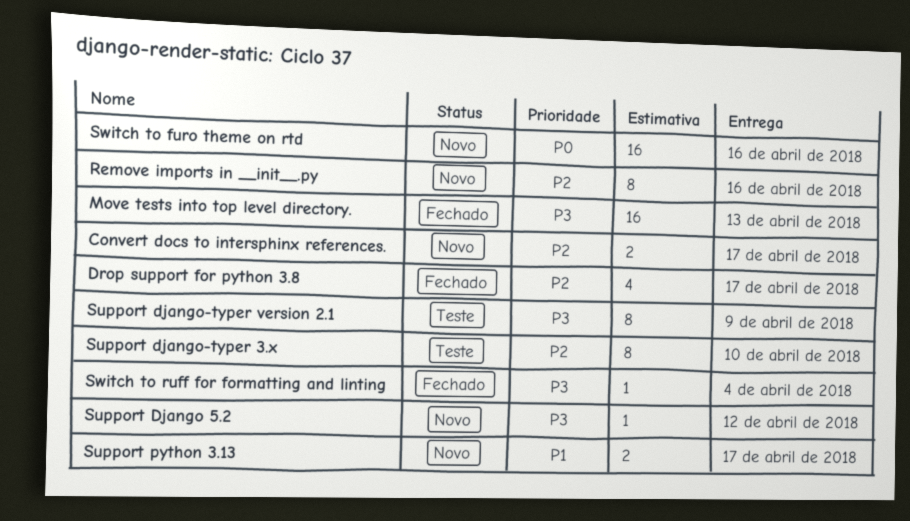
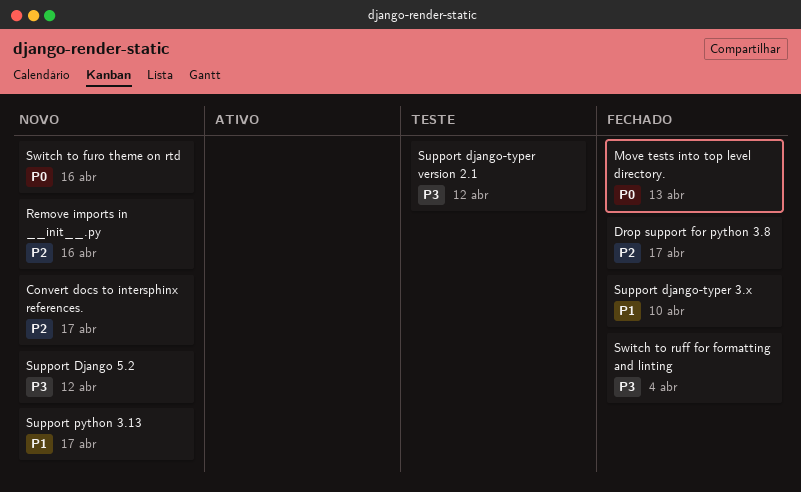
Move tests into top level directory., priority: P3 -> P0
Support django-typer 3.x, status: Teste -> Fechado
Support django-typer 3.x, priority: P2 -> P1
Support django-typer version 2.1, due: Apr 9 -> Apr 12

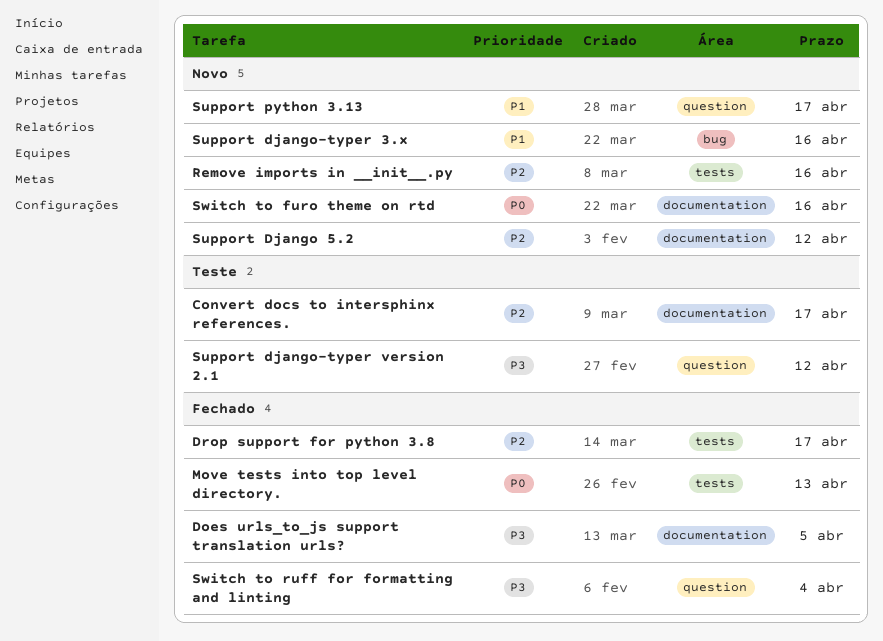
Convert docs to intersphinx references., status: Novo -> Teste
Does urls_to_js support translation urls?: none -> present
Support Django 5.2, priority: P3 -> P2
Support django-typer 3.x, status: Fechado -> Novo
Support django-typer 3.x, due: Apr 10 -> Apr 16

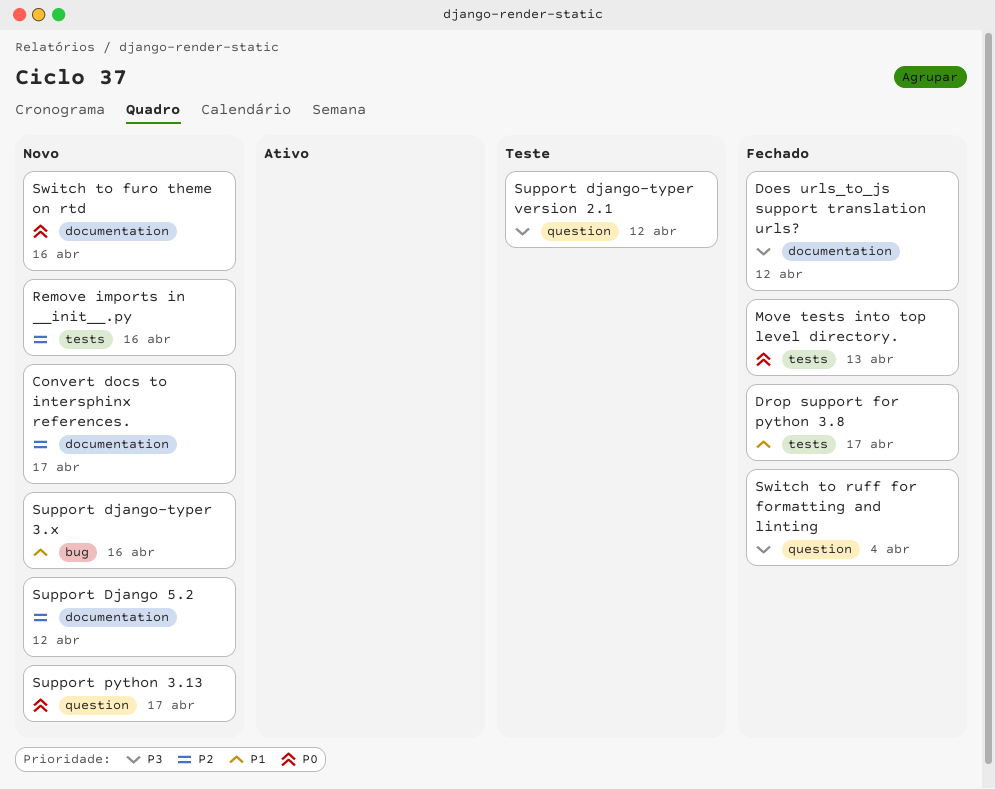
Convert docs to intersphinx references., status: Teste -> Novo
Does urls_to_js support translation urls?, due: Apr 5 -> Apr 12
Drop support for python 3.8, priority: P2 -> P1
Support python 3.13, priority: P1 -> P0

